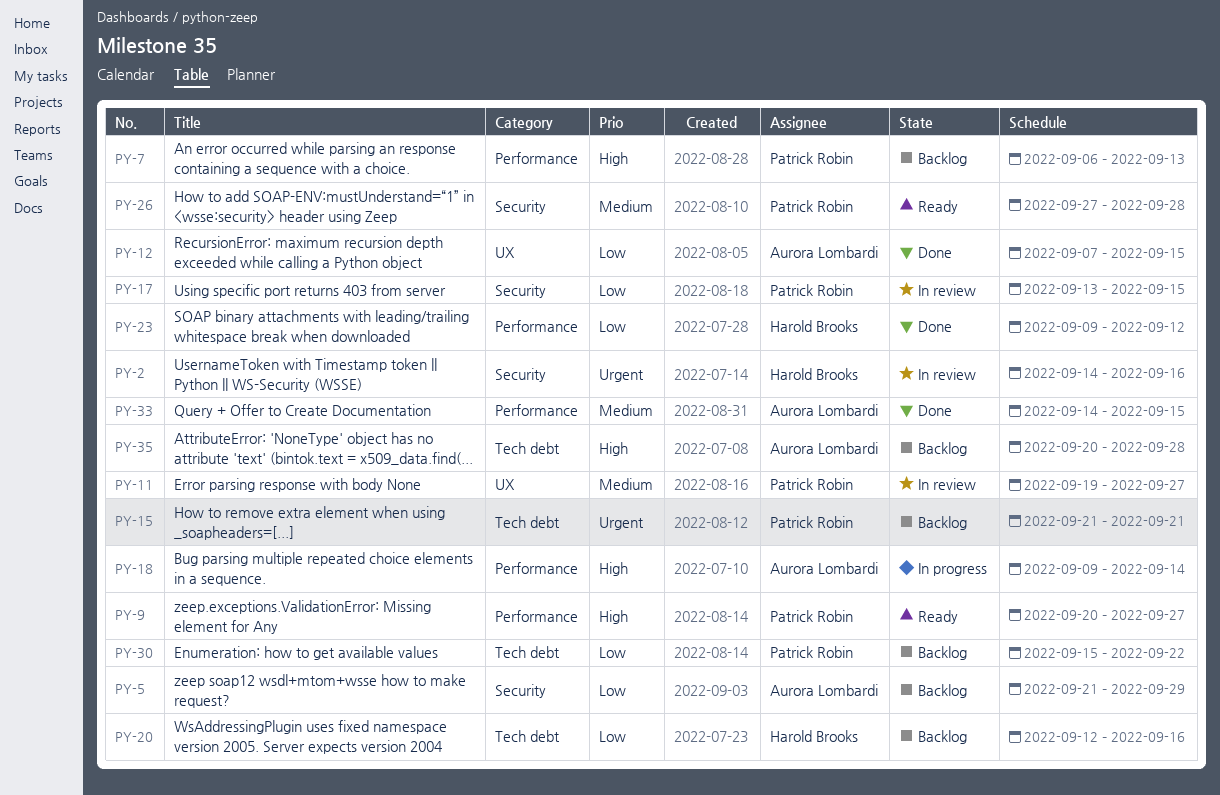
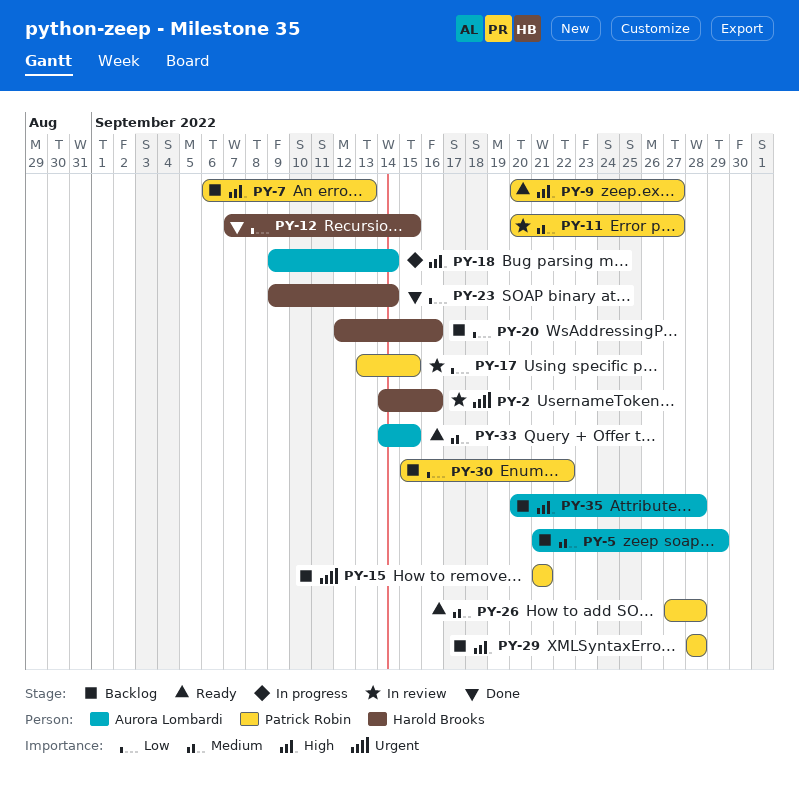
PY-5, priority: Low -> Medium
PY-11, start: Sep 19 -> Sep 20
PY-12, owner: Aurora Lombardi -> Harold Brooks
PY-23, due: Sep 12 -> Sep 14
PY-29: none -> present
PY-33, status: Done -> Ready

